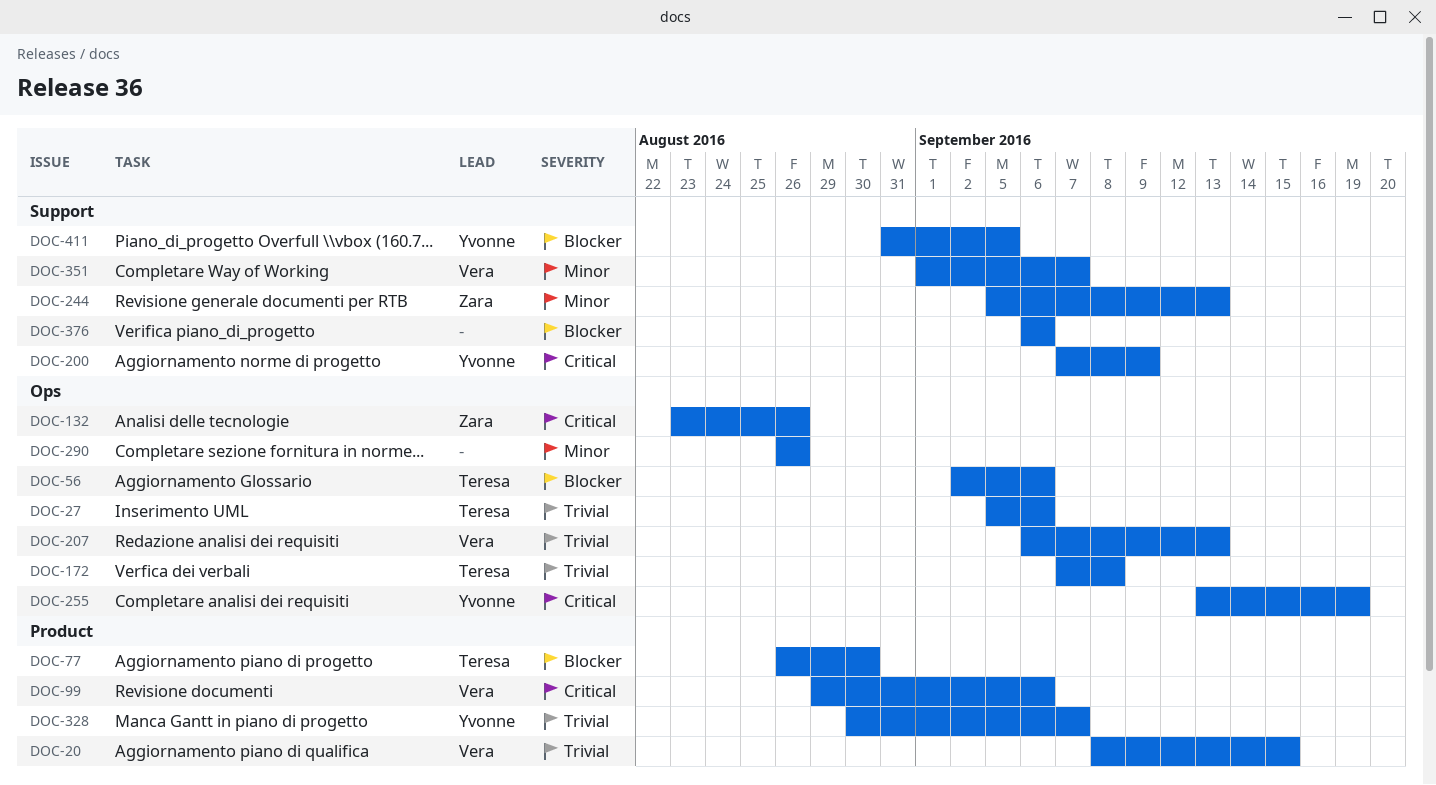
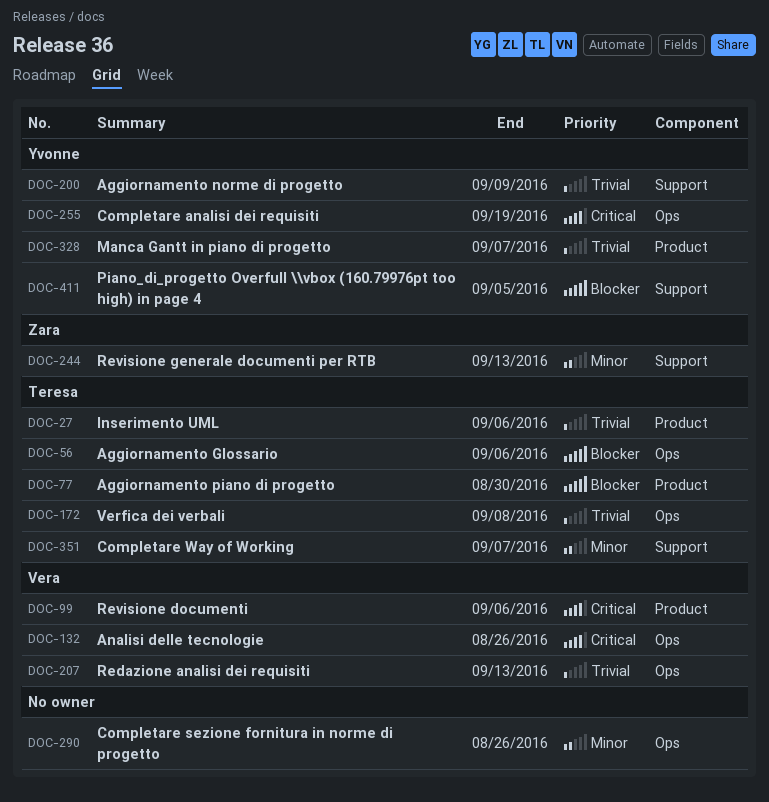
DOC-20: present -> none
DOC-27, label: Ops -> Product
DOC-132, owner: Zara -> Vera
DOC-200, priority: Critical -> Trivial
DOC-351, owner: Vera -> Teresa
DOC-376: present -> none

